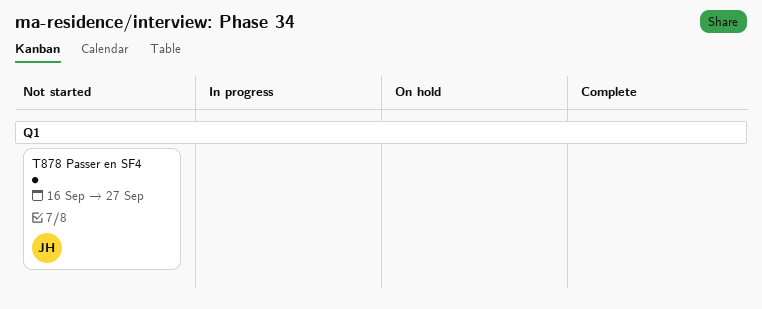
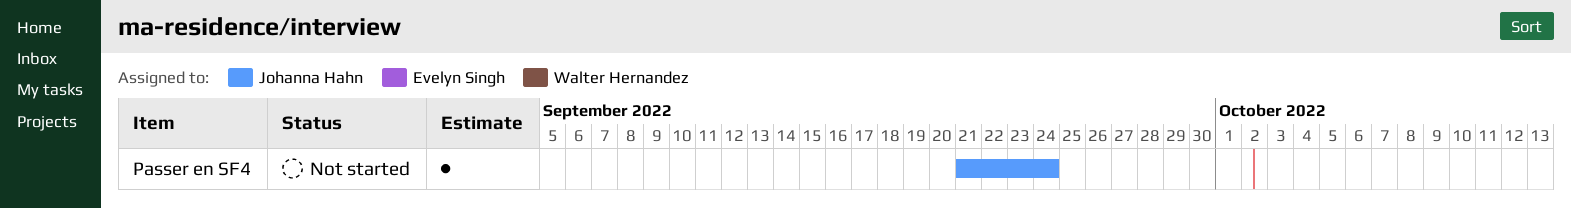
Passer en SF4, start: Sep 16 -> Sep 21
Passer en SF4, due: Sep 27 -> Sep 24

